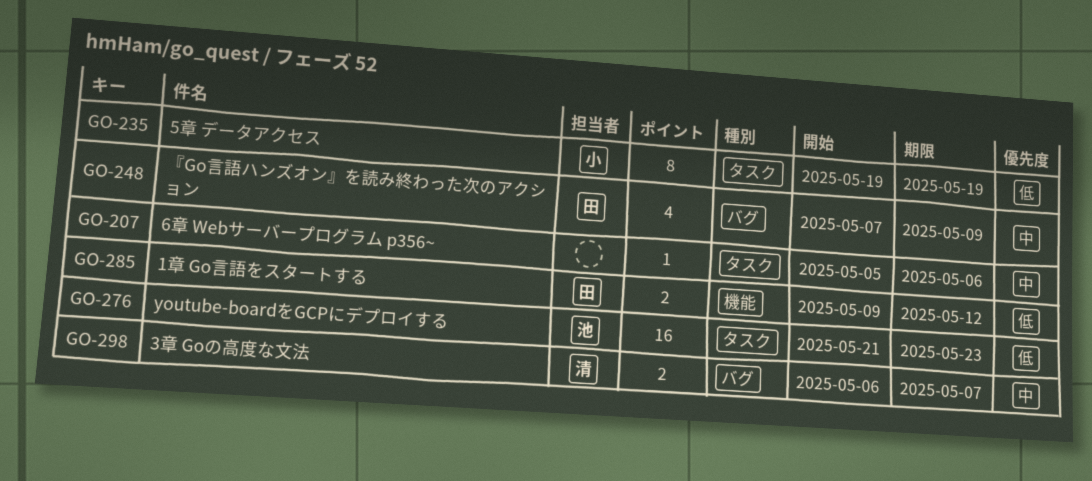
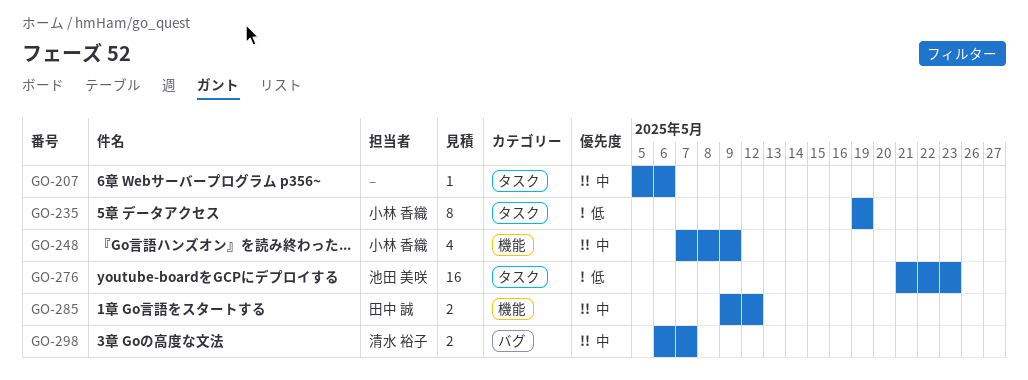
GO-248, owner: 田中 誠 -> 小林 香織
GO-248, label: バグ -> 機能
GO-285, priority: 低 -> 中

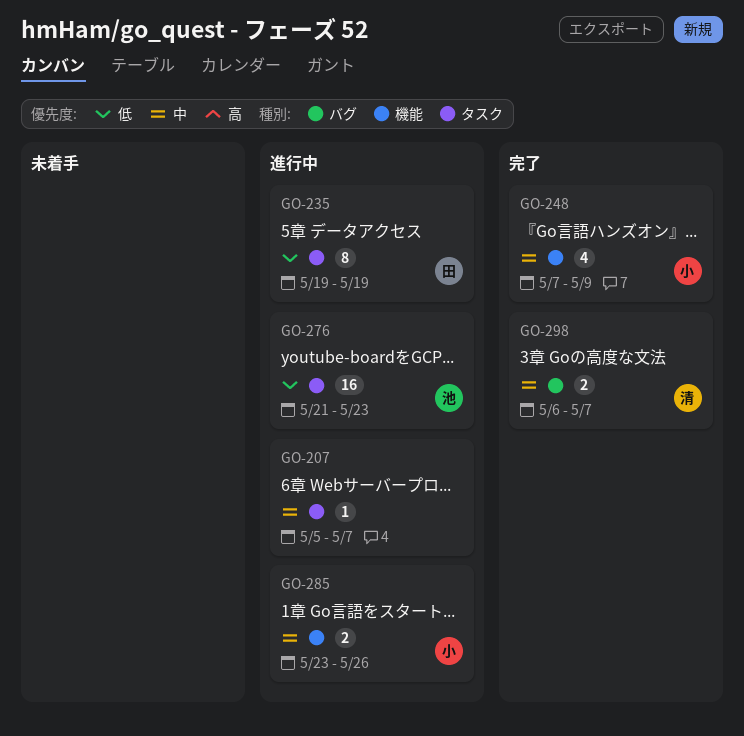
GO-207, due: May 6 -> May 7
GO-235, owner: 小林 香織 -> 田中 誠
GO-285, owner: 田中 誠 -> 小林 香織
GO-285, start: May 9 -> May 23
GO-285, due: May 12 -> May 26

